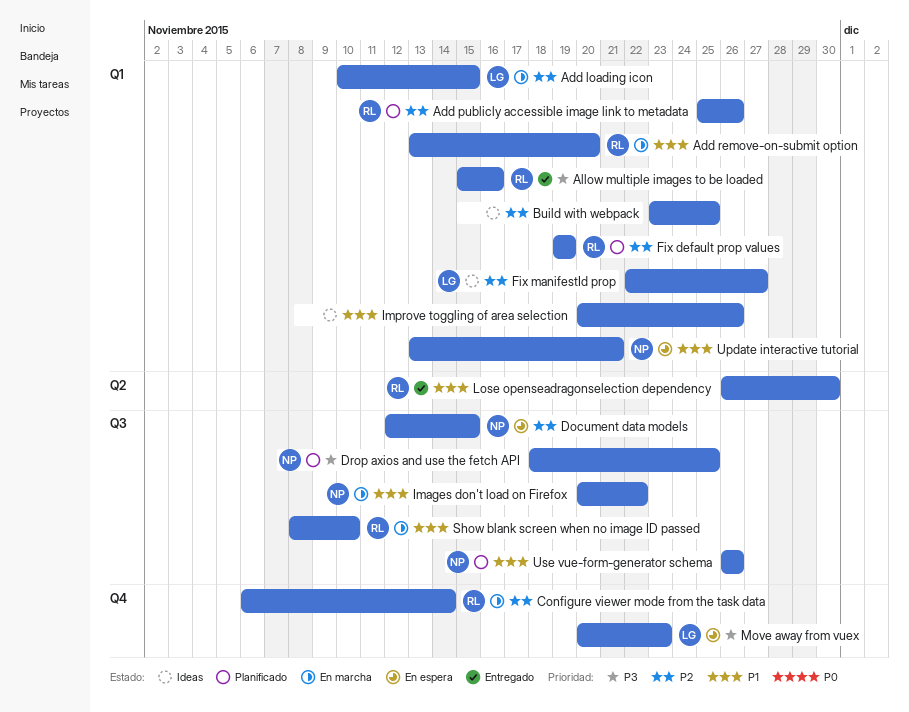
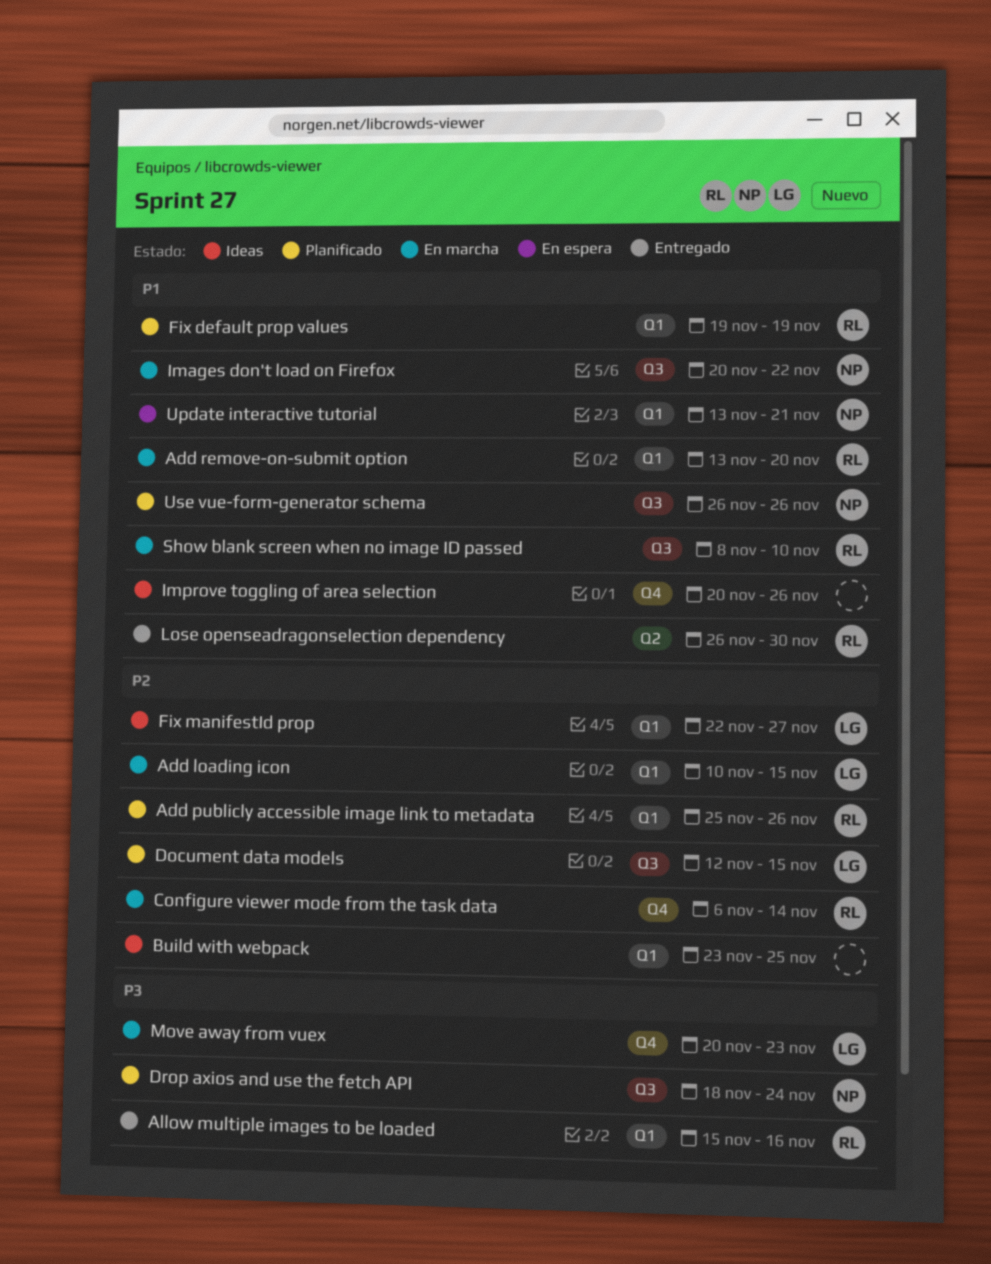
Document data models, status: En espera -> Planificado
Document data models, owner: NP -> LG
Drop axios and use the fetch API, due: Nov 25 -> Nov 24
Fix default prop values, priority: P2 -> P1
Improve toggling of area selection, label: Q1 -> Q4
Move away from vuex, status: En espera -> En marcha

